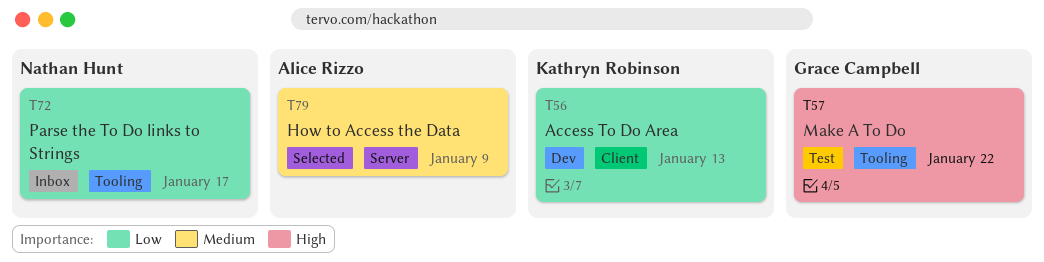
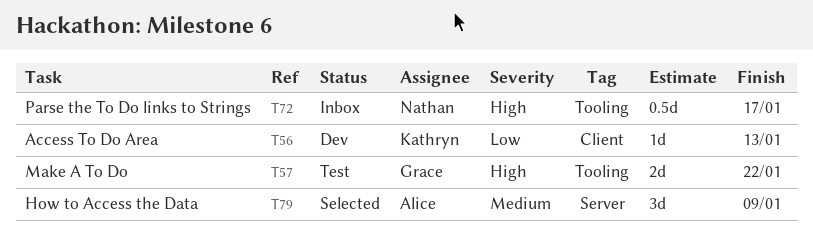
T72, priority: Low -> High

